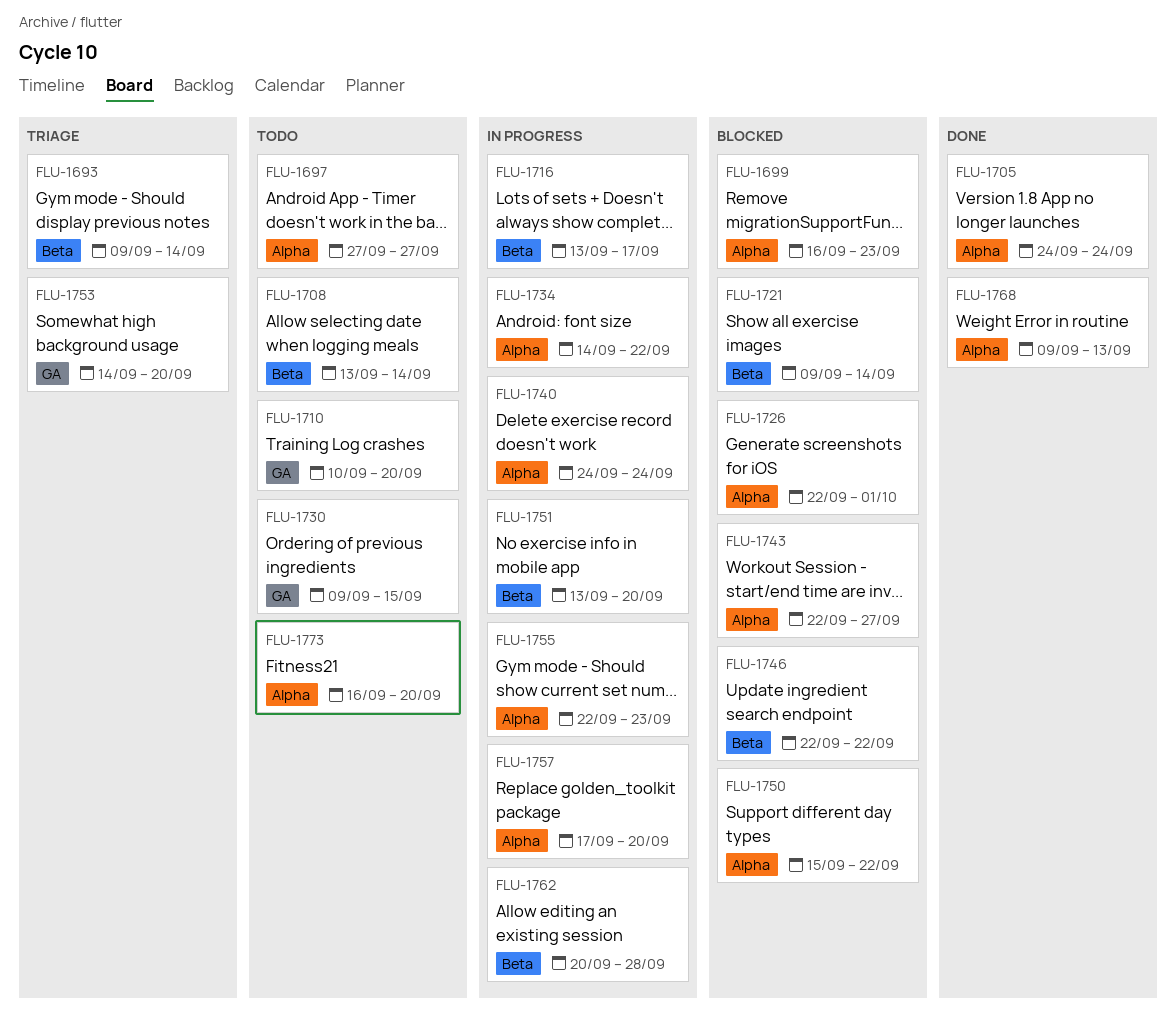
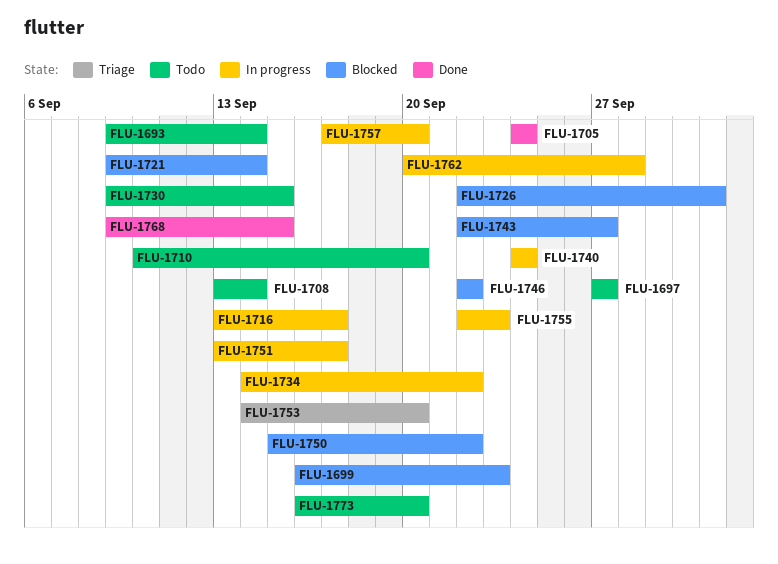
FLU-1693, status: Triage -> Todo
FLU-1751, due: Sep 20 -> Sep 17
FLU-1768, due: Sep 13 -> Sep 15

